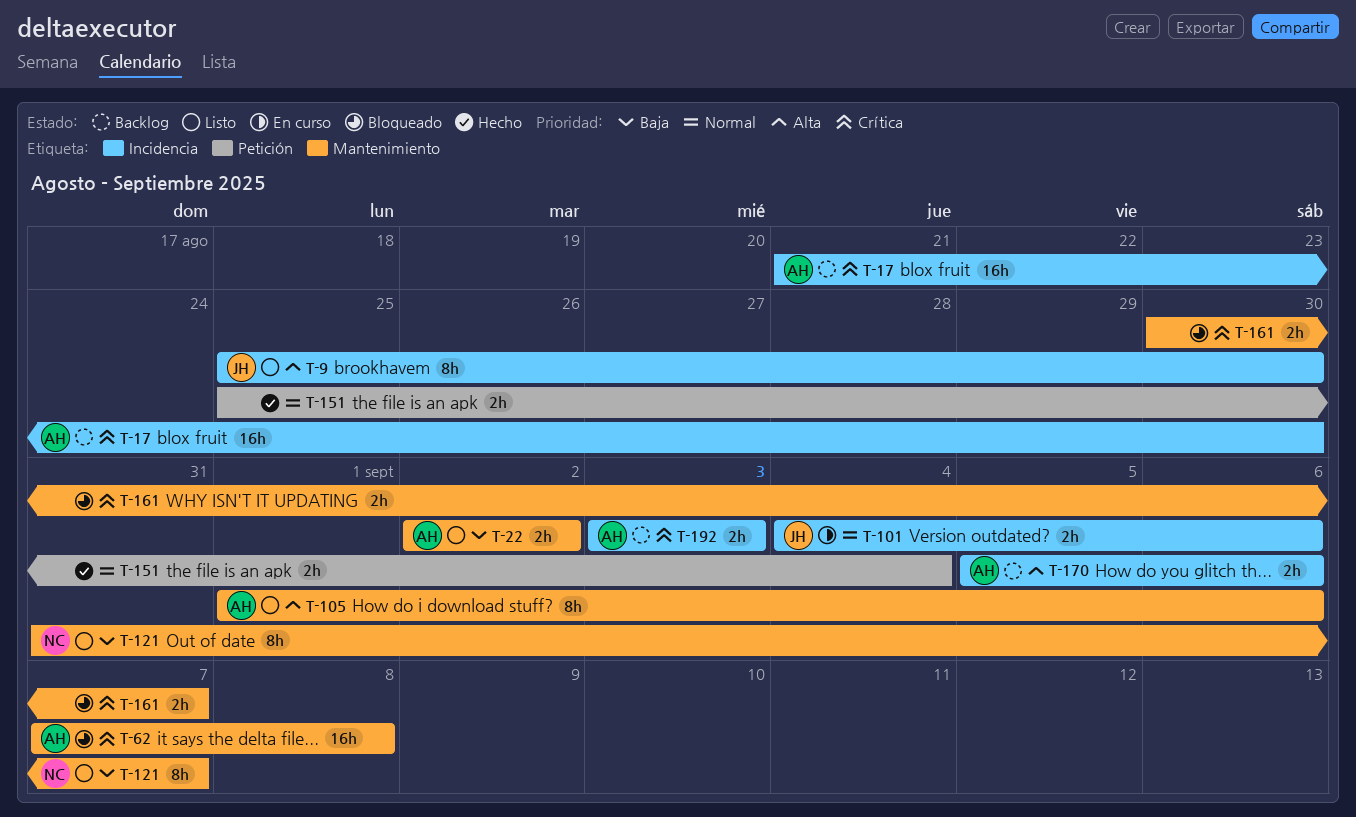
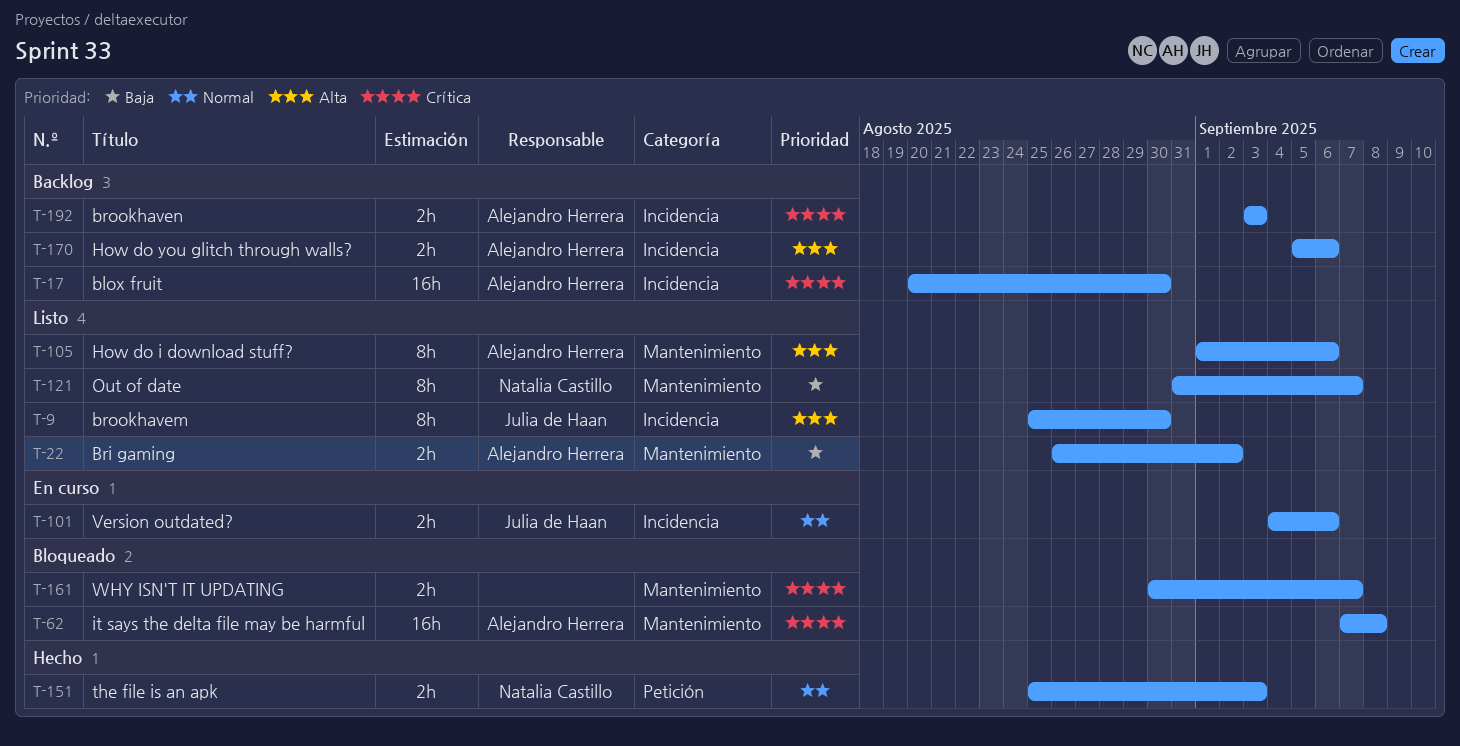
T-17, start: Aug 21 -> Aug 20
T-22, start: Sep 2 -> Aug 26
T-151, owner: none -> Natalia Castillo
T-151, due: Sep 4 -> Sep 3

